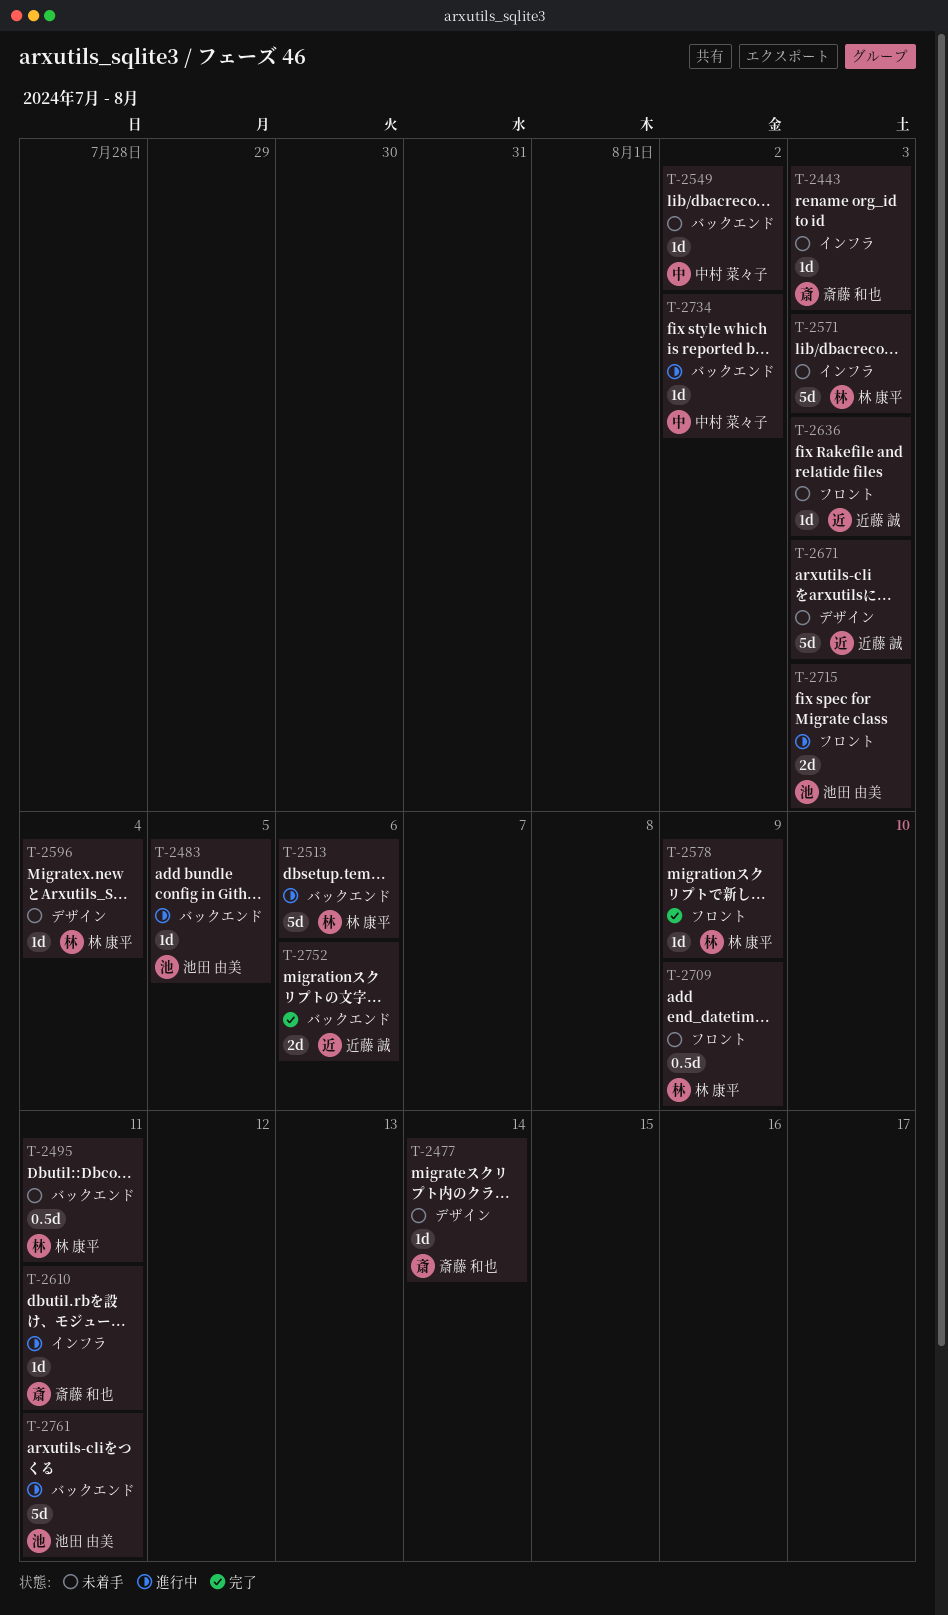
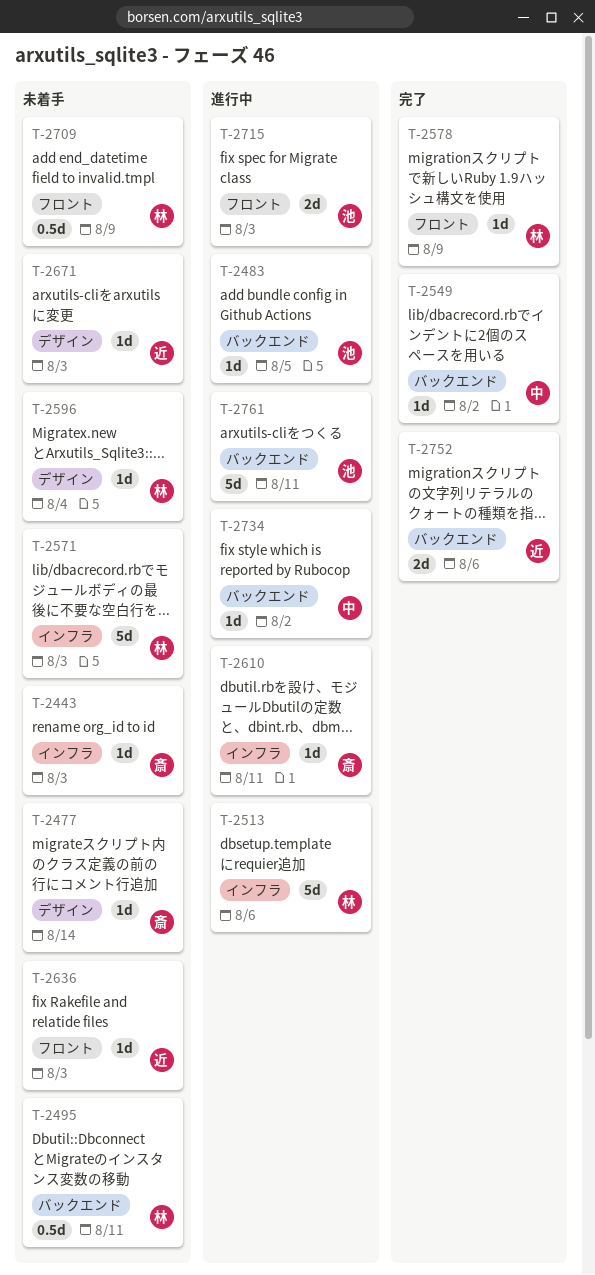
T-2513, label: バックエンド -> インフラ
T-2549, status: 未着手 -> 完了
T-2671, estimate: 5d -> 1d

